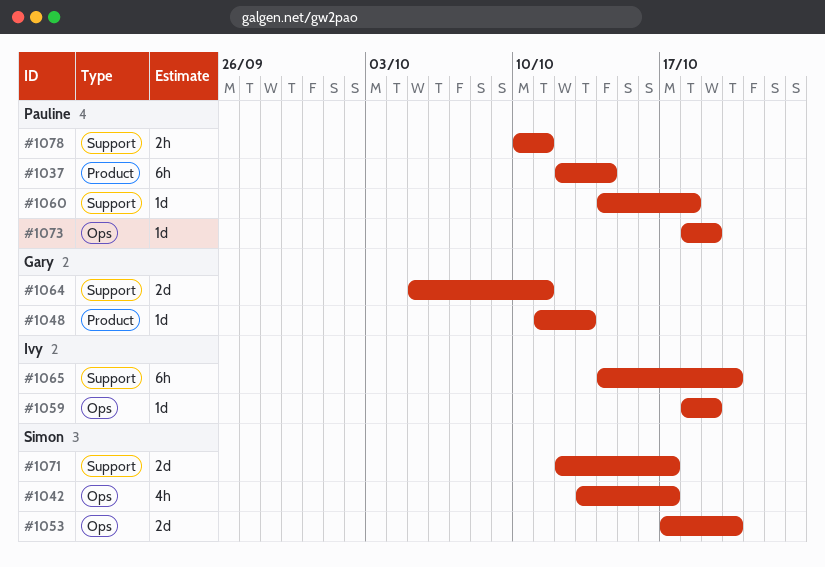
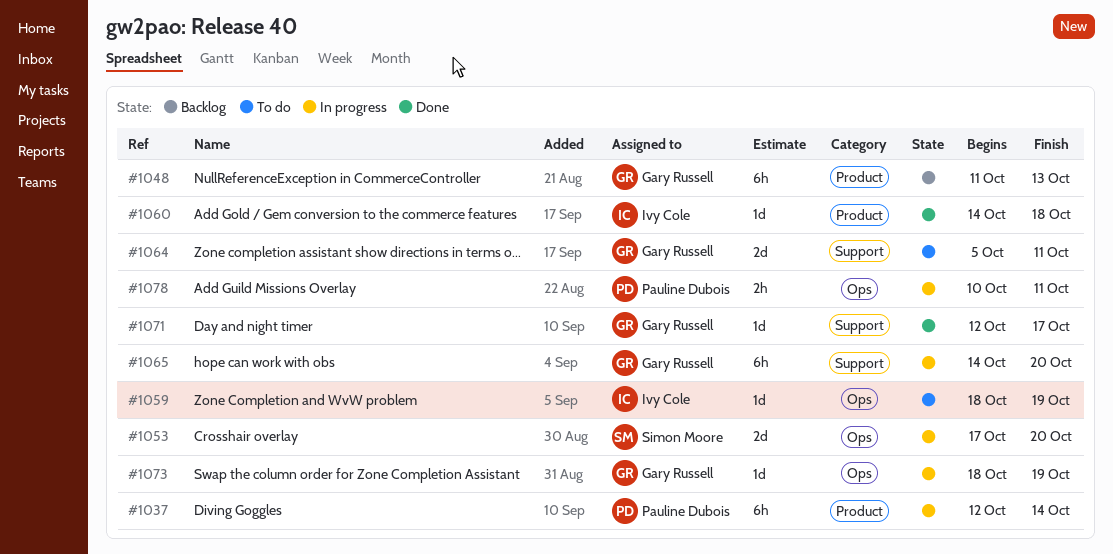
#1042: present -> none
#1048, estimate: 1d -> 6h
#1060, owner: Pauline Dubois -> Ivy Cole
#1060, label: Support -> Product
#1065, owner: Ivy Cole -> Gary Russell
#1071, owner: Simon Moore -> Gary Russell
#1071, estimate: 2d -> 1d
#1073, owner: Pauline Dubois -> Gary Russell
#1078, label: Support -> Ops

